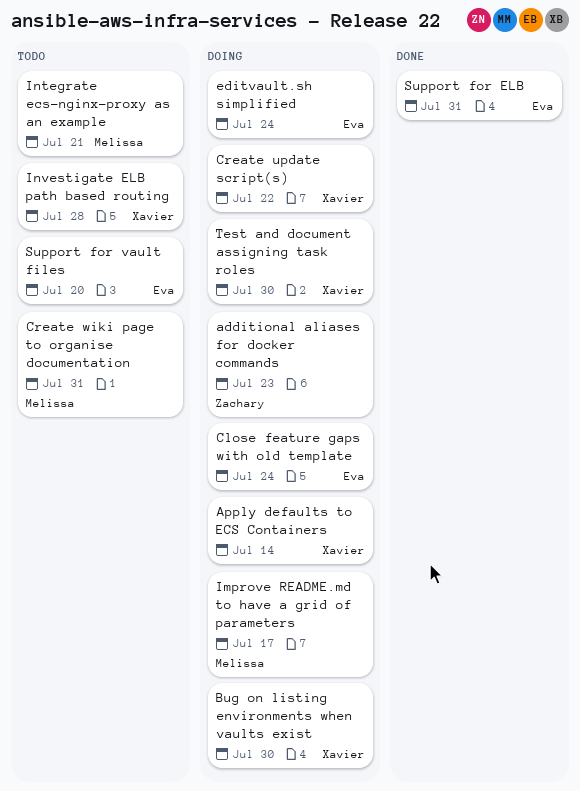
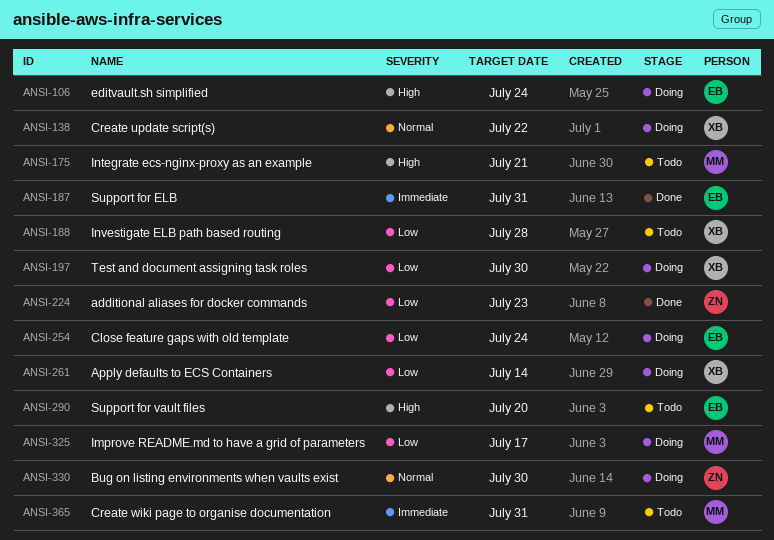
additional aliases for docker commands, status: Doing -> Done
Bug on listing environments when vaults exist, owner: Xavier -> Zachary

